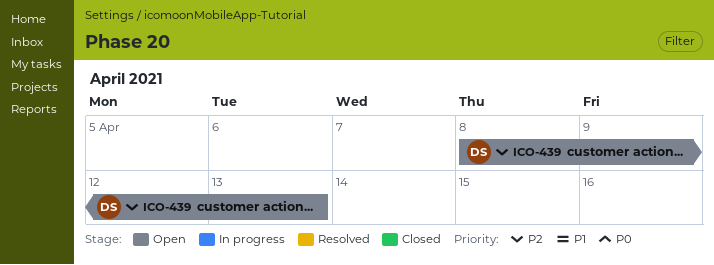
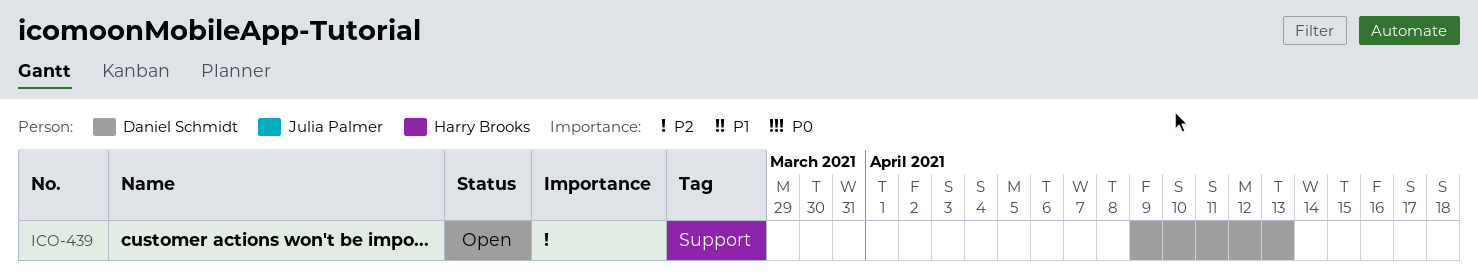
ICO-439, start: Apr 8 -> Apr 9

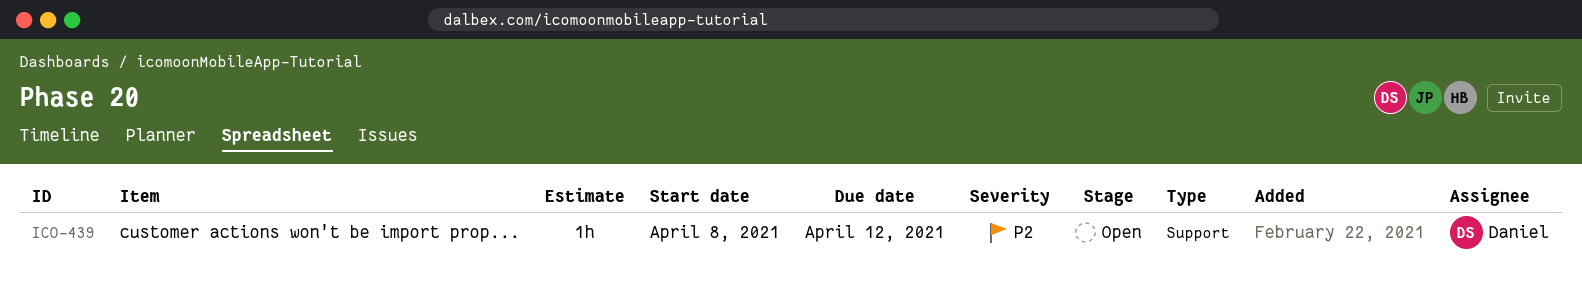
ICO-439, start: Apr 9 -> Apr 8
ICO-439, due: Apr 13 -> Apr 12

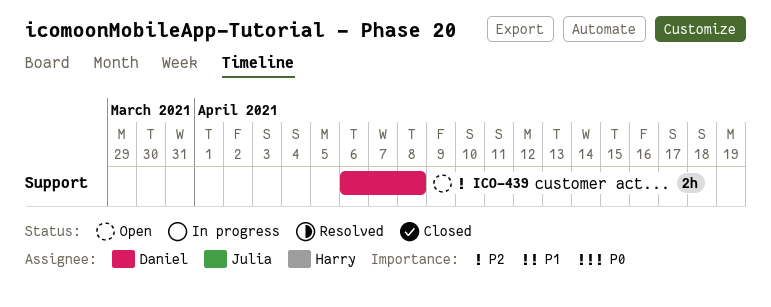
ICO-439, estimate: 1h -> 2h
ICO-439, start: Apr 8 -> Apr 6
ICO-439, due: Apr 12 -> Apr 8

